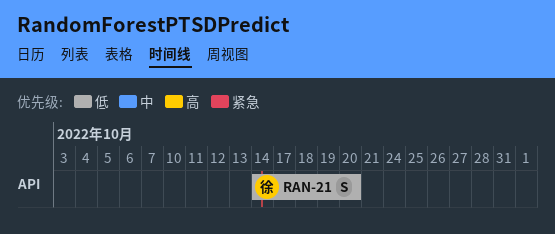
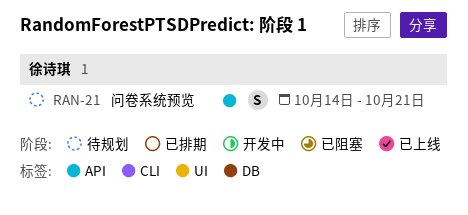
RAN-21, due: Oct 20 -> Oct 21

